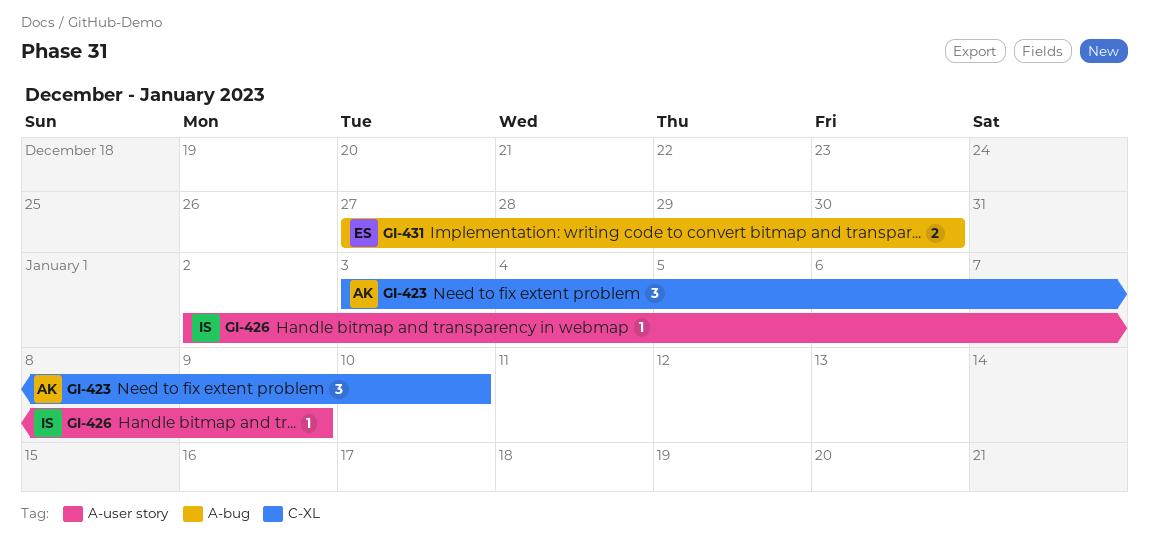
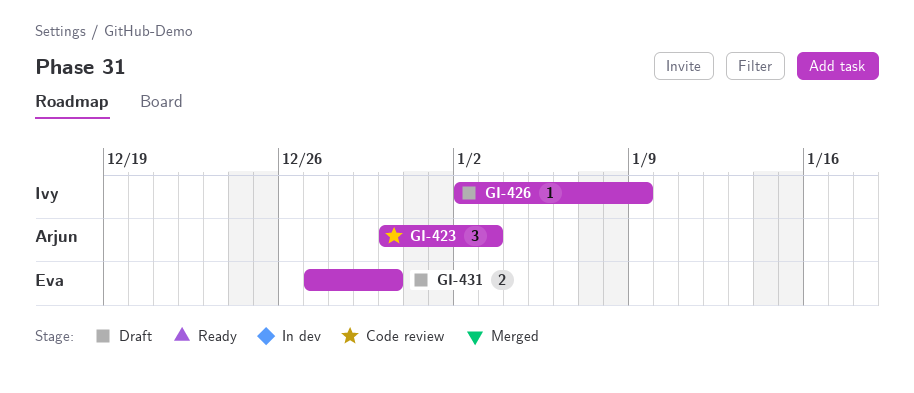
GI-423, start: Jan 3 -> Dec 30
GI-423, due: Jan 10 -> Jan 3

